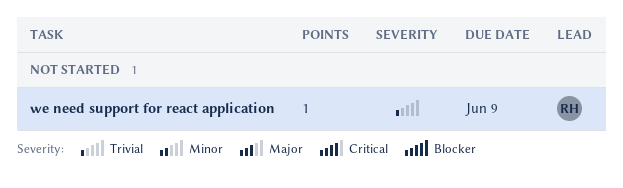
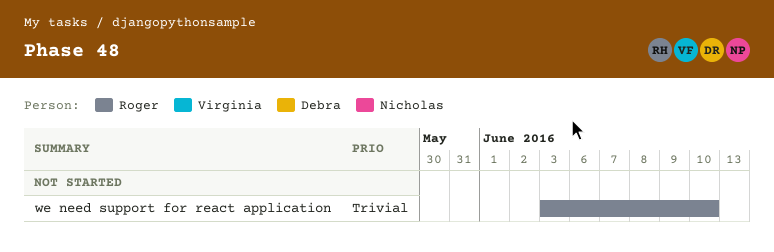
we need support for react application, due: Jun 9 -> Jun 10

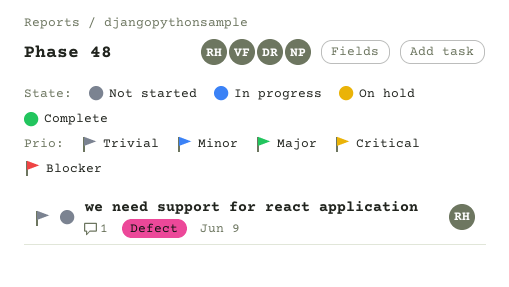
we need support for react application, due: Jun 10 -> Jun 9

